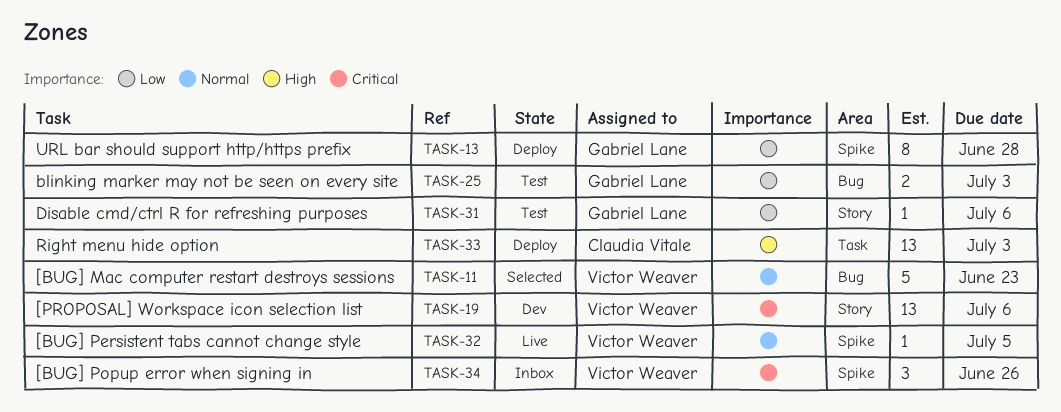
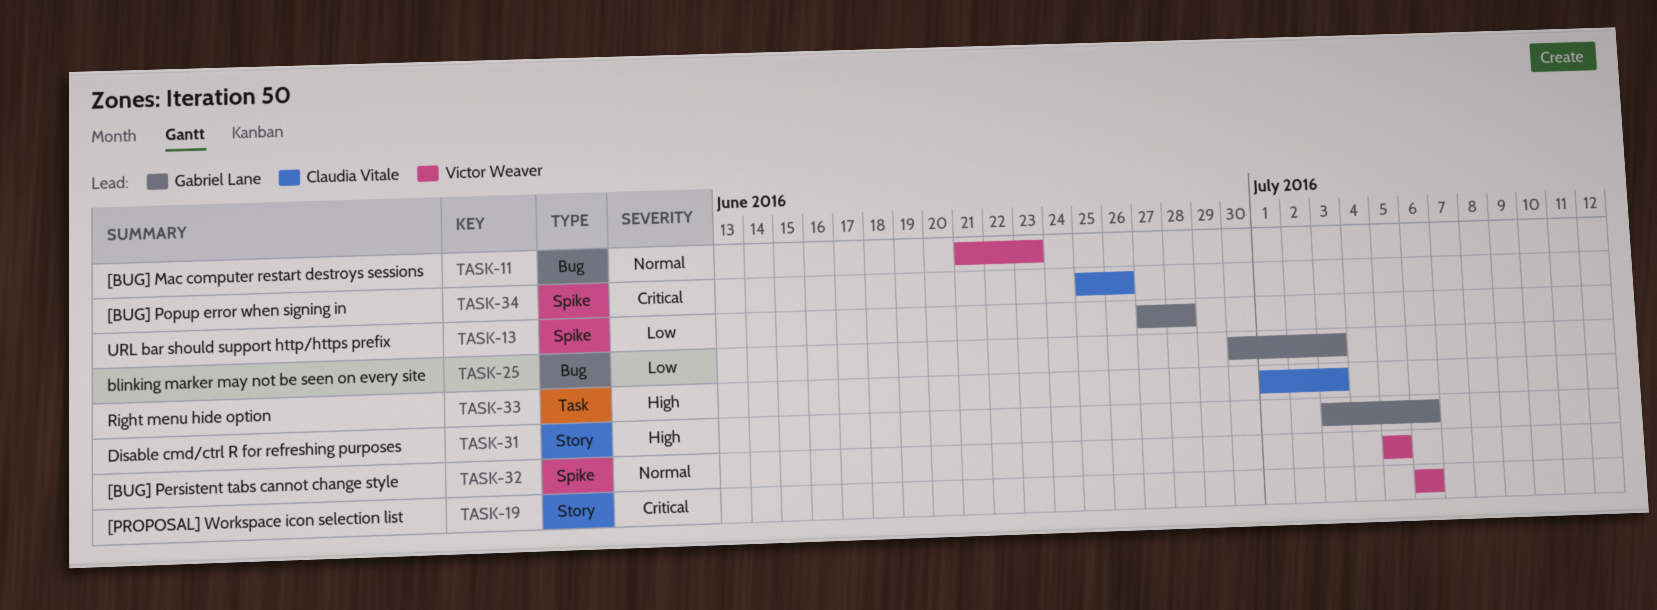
TASK-31, priority: Low -> High
TASK-34, owner: Victor Weaver -> Claudia Vitale

